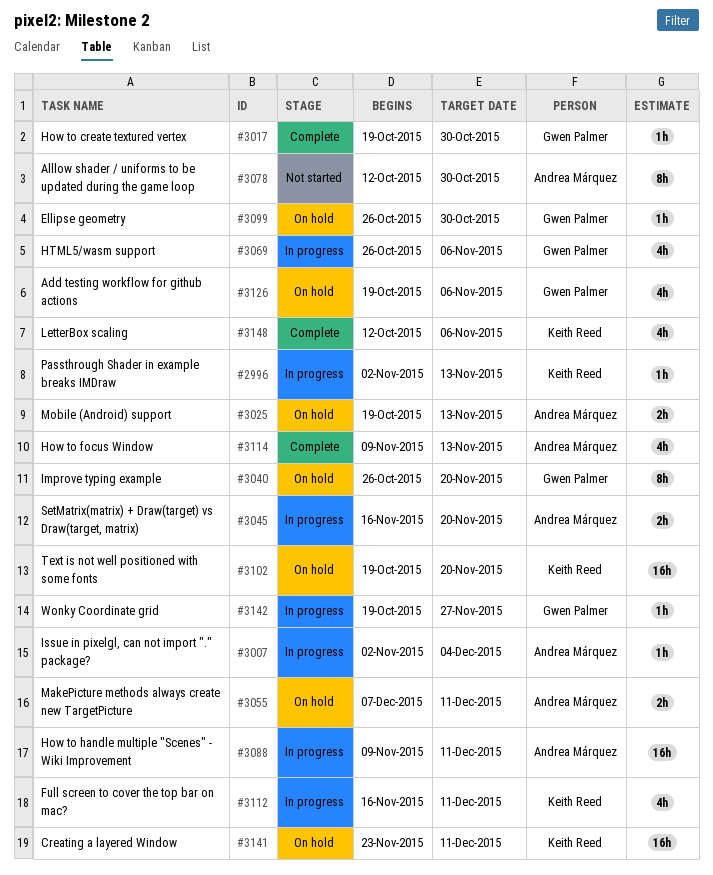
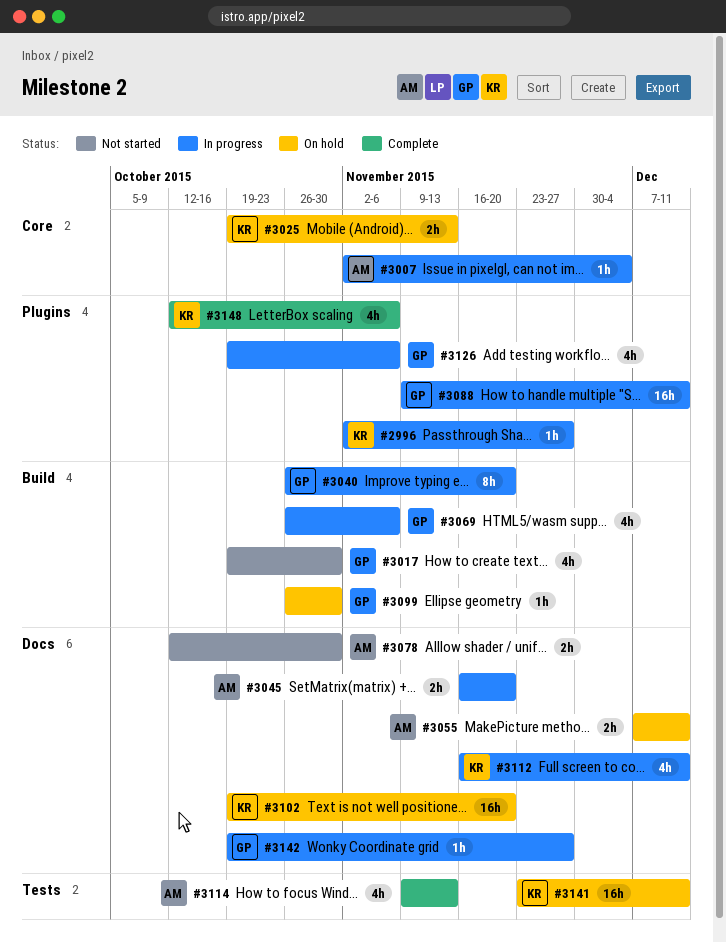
#2996, due: Nov 13 -> Nov 27
#3017, status: Complete -> Not started
#3017, estimate: 1h -> 4h
#3025, owner: Andrea Márquez -> Keith Reed
#3040, status: On hold -> In progress
#3078, estimate: 8h -> 2h
#3088, owner: Andrea Márquez -> Gwen Palmer
#3126, status: On hold -> In progress

